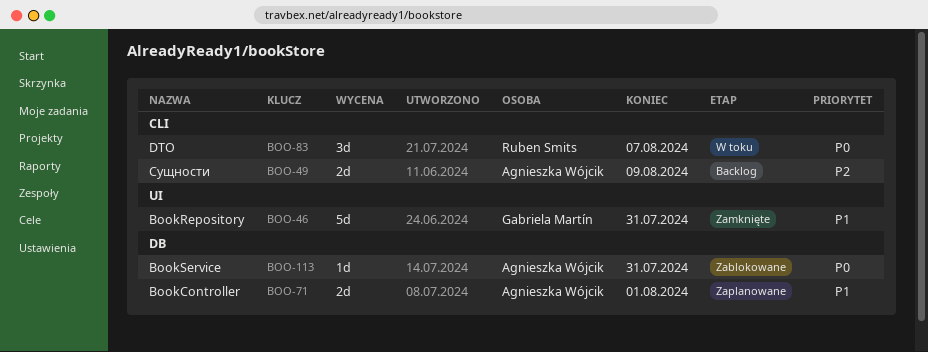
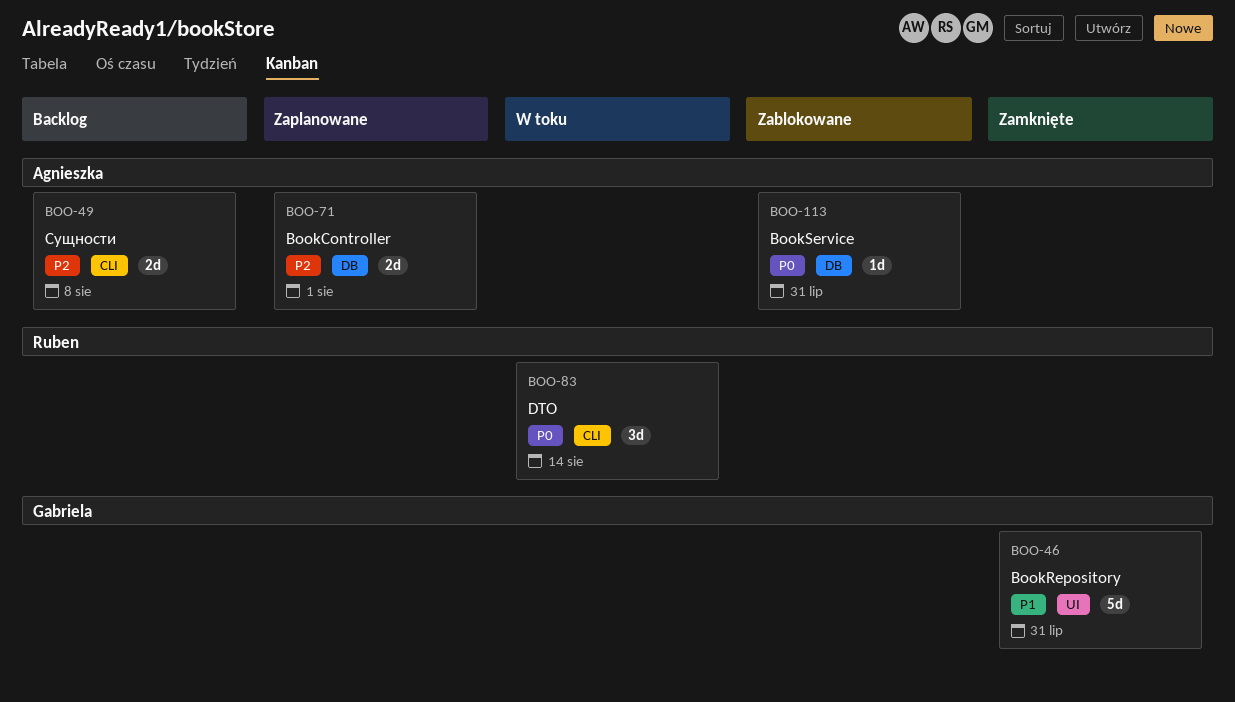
BOO-49, due: Aug 9 -> Aug 8
BOO-71, priority: P1 -> P2
BOO-83, due: Aug 7 -> Aug 14

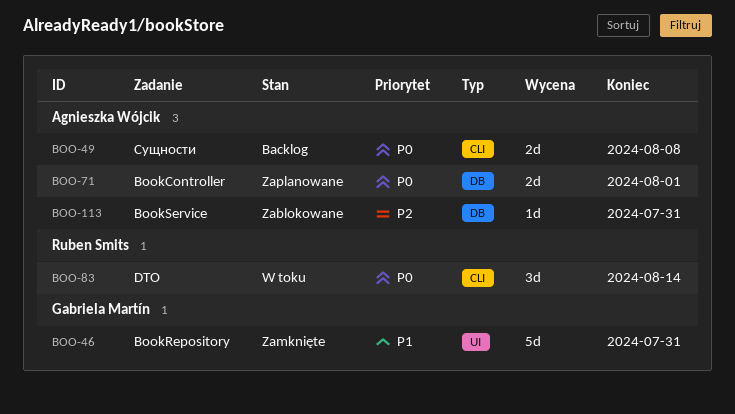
BOO-49, priority: P2 -> P0
BOO-71, priority: P2 -> P0
BOO-113, priority: P0 -> P2

